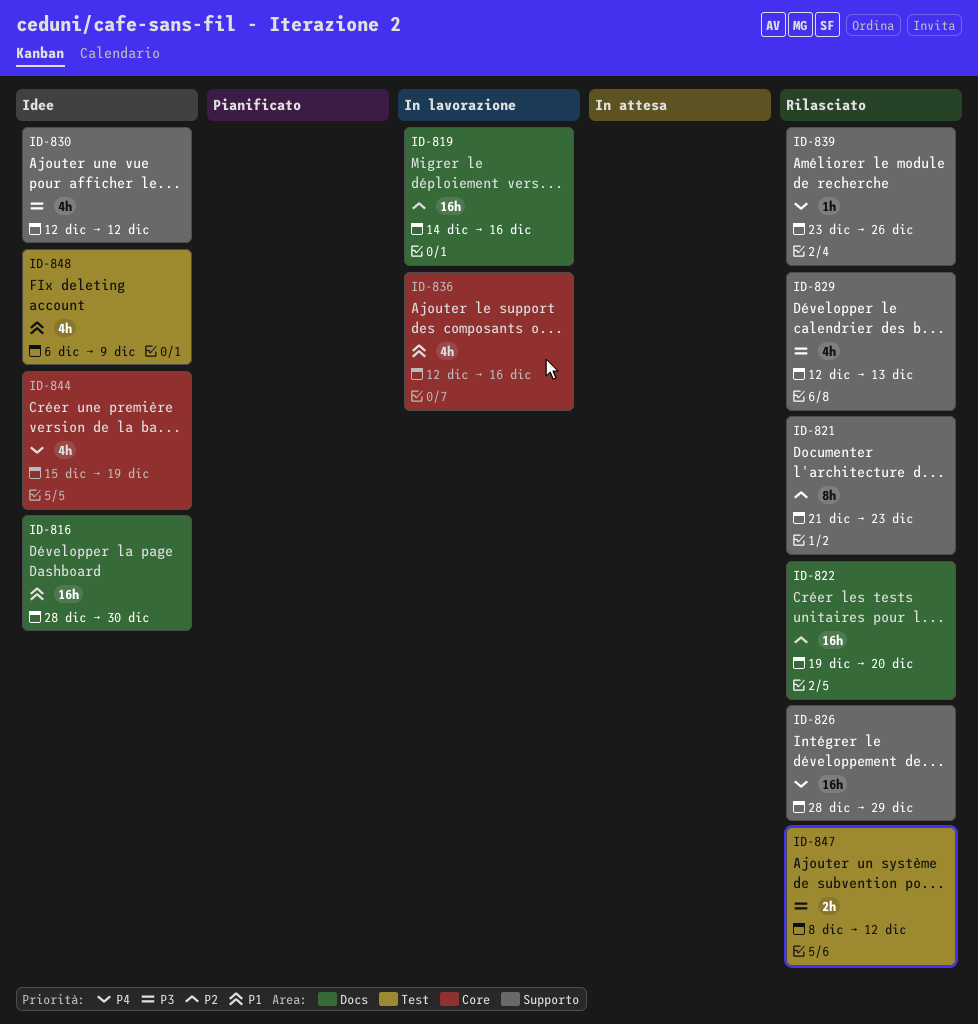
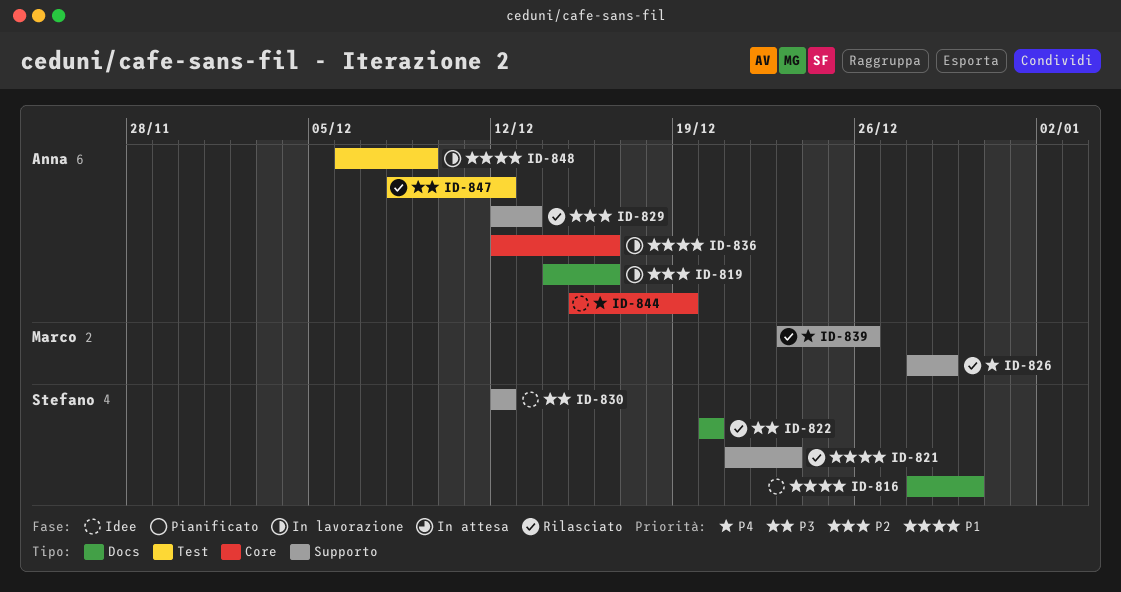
ID-821, priority: P2 -> P1
ID-822, priority: P2 -> P3
ID-822, start: Dec 19 -> Dec 20
ID-829, priority: P3 -> P2
ID-848, status: Idee -> In lavorazione

